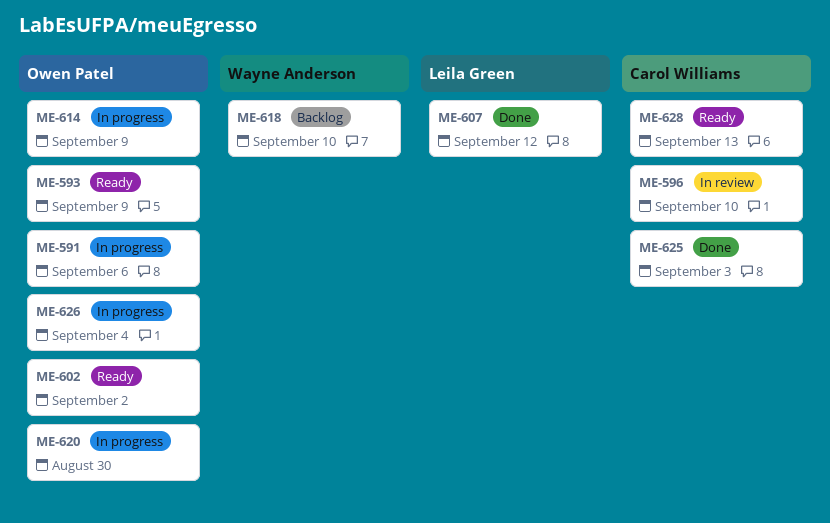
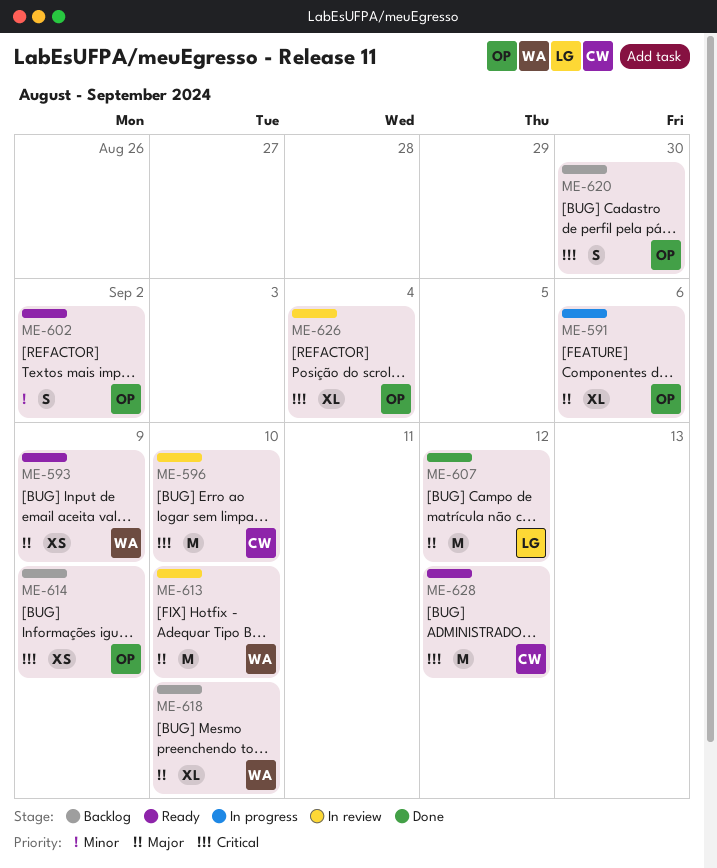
ME-593, owner: Owen Patel -> Wayne Anderson
ME-613: none -> present
ME-614, status: In progress -> Backlog
ME-620, status: In progress -> Backlog
ME-625: present -> none
ME-626, status: In progress -> In review
ME-628, due: Sep 13 -> Sep 12

